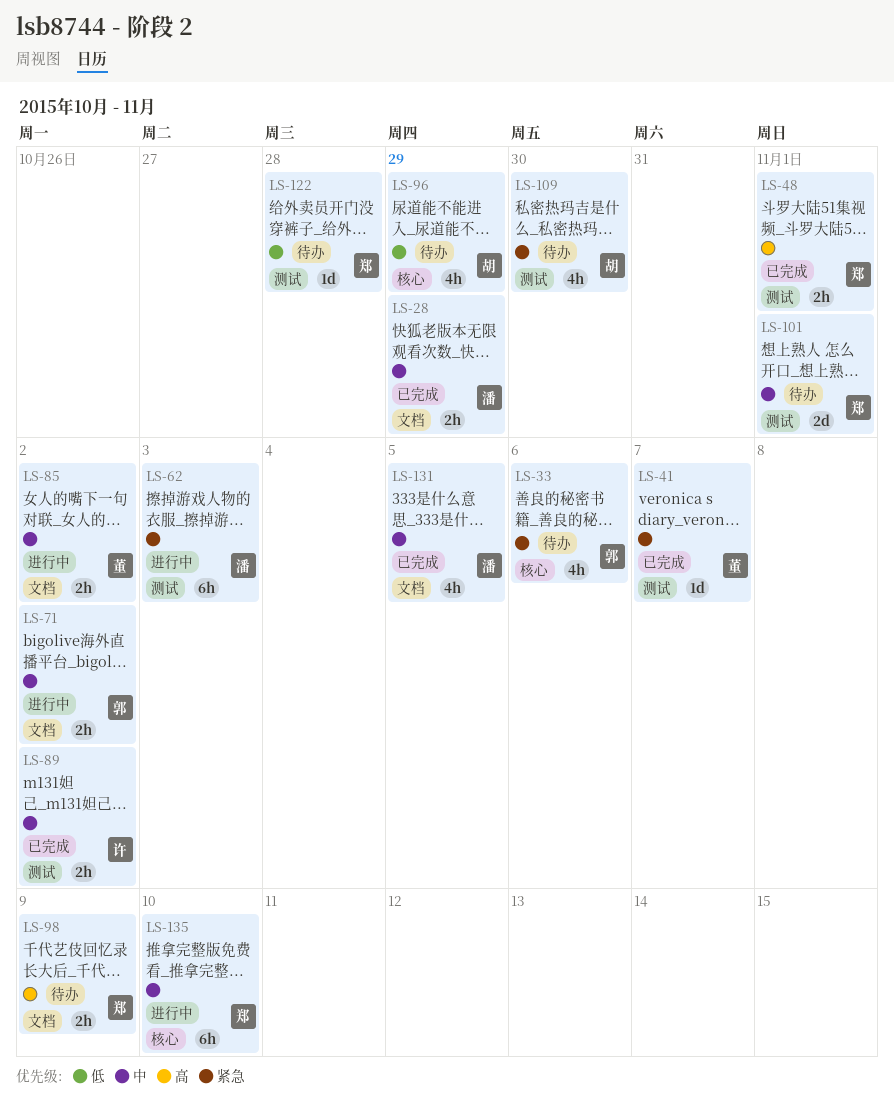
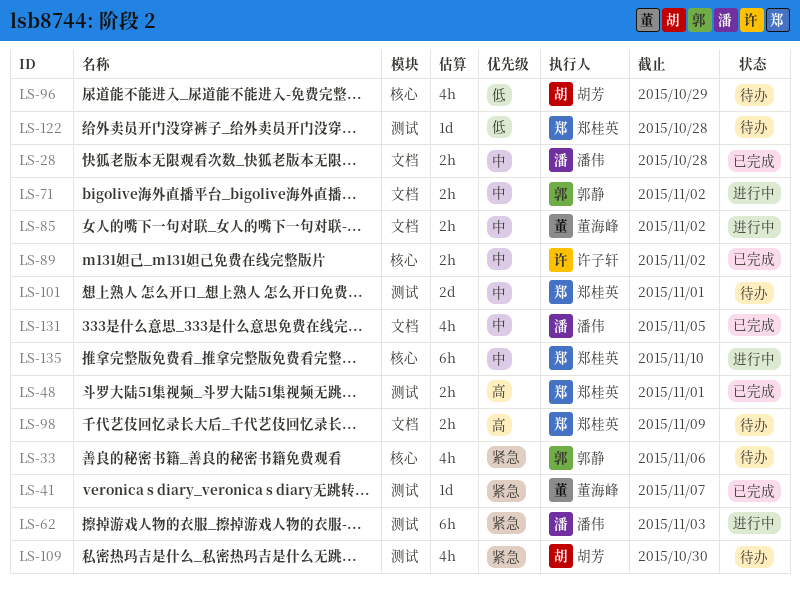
LS-28, due: Oct 29 -> Oct 28
LS-89, label: 测试 -> 核心

